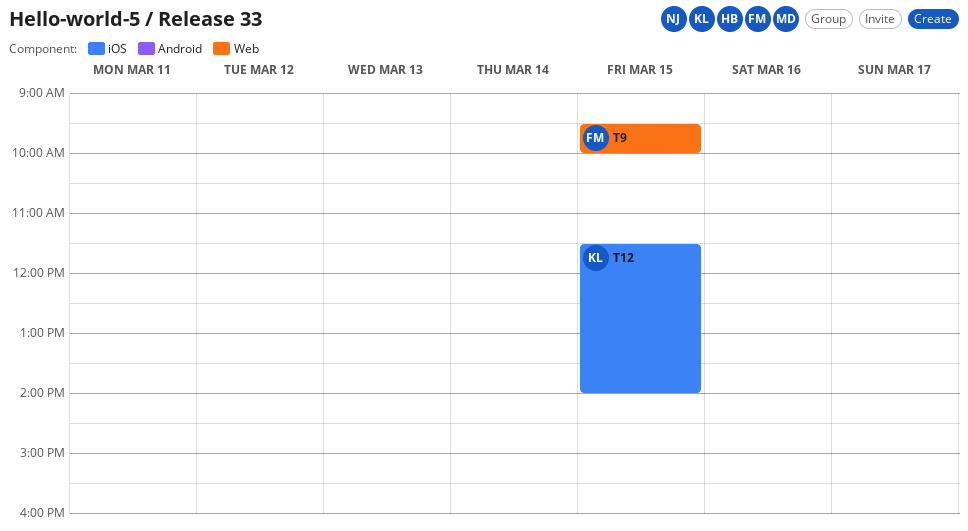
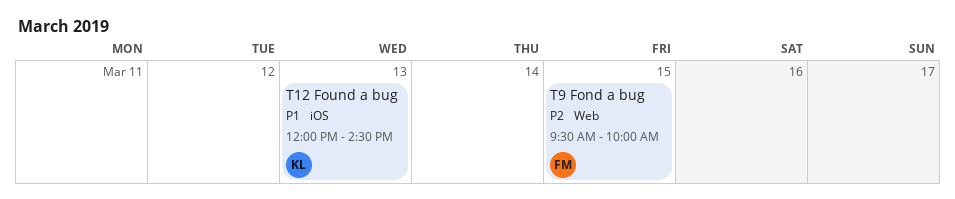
T12, day: Mar 15 -> Mar 13
T12, begins: 11:30 -> 12:00
T12, ends: 14:00 -> 14:30

